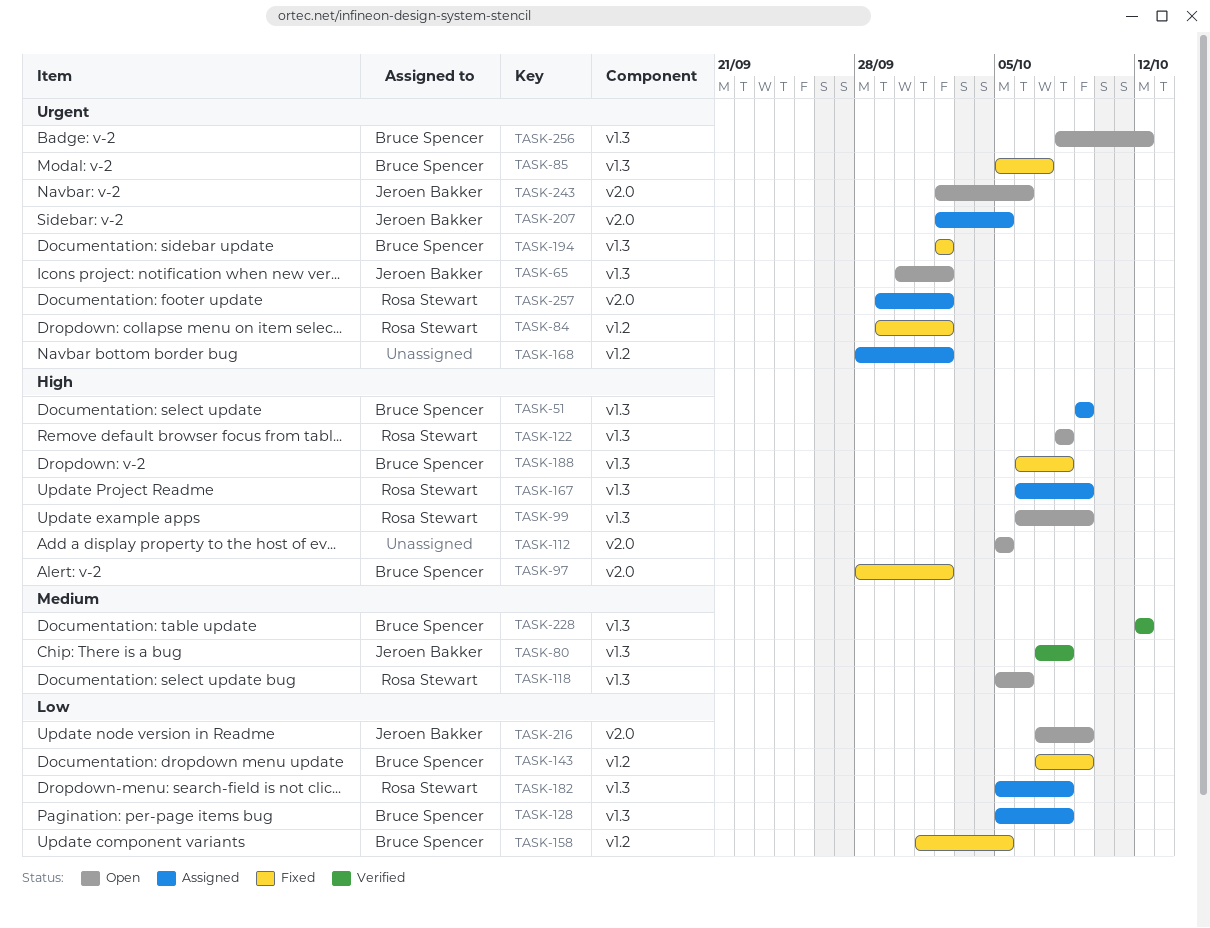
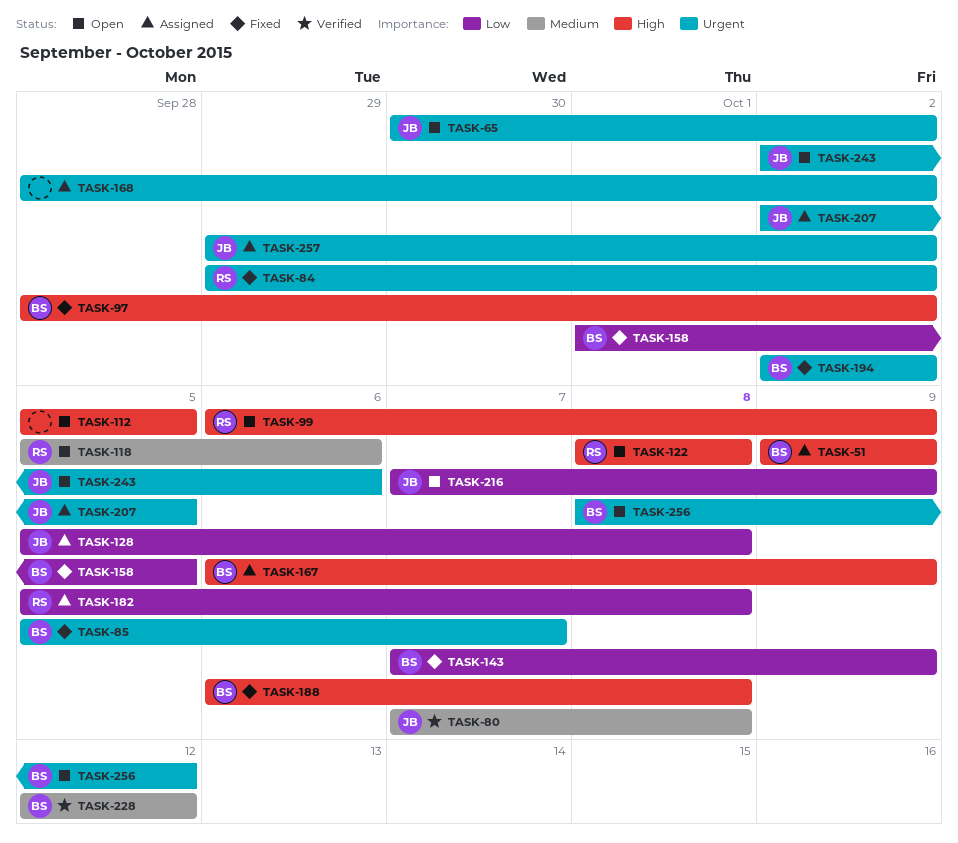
TASK-128, owner: Bruce Spencer -> Jeroen Bakker
TASK-167, owner: Rosa Stewart -> Bruce Spencer
TASK-257, owner: Rosa Stewart -> Jeroen Bakker

